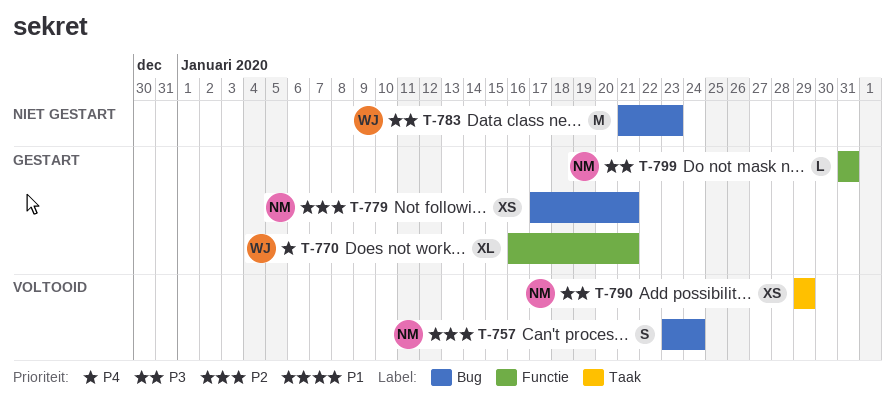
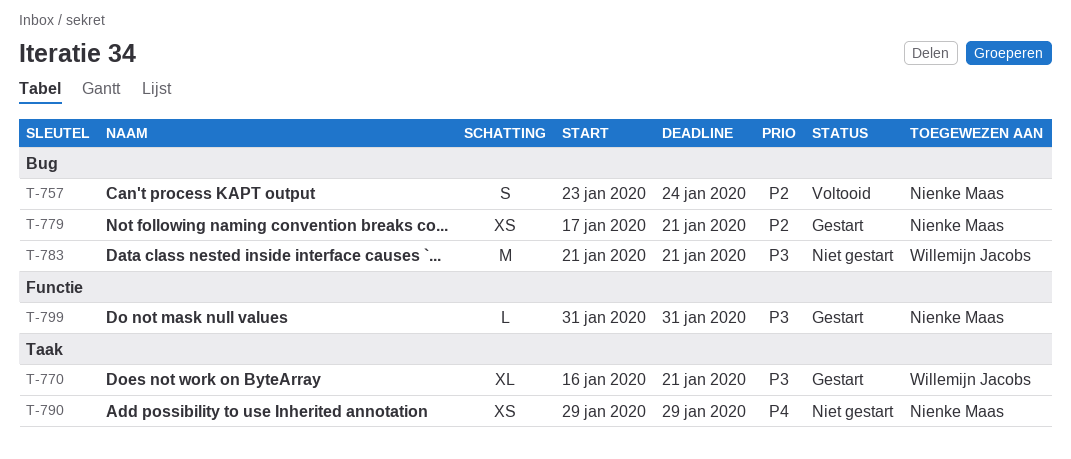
T-770, priority: P4 -> P3
T-770, label: Functie -> Taak
T-783, due: Jan 23 -> Jan 21
T-790, status: Voltooid -> Niet gestart
T-790, priority: P3 -> P4

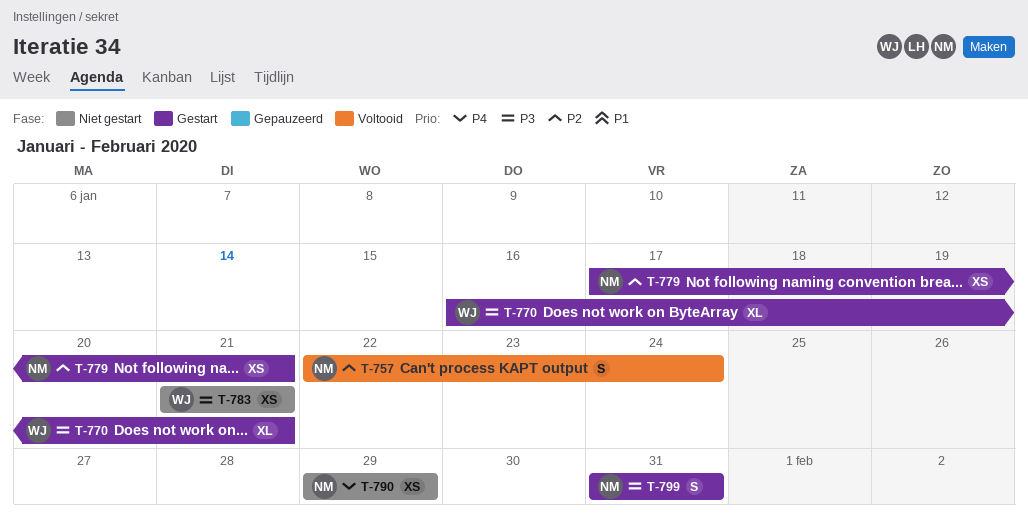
T-757, start: Jan 23 -> Jan 22
T-783, estimate: M -> XS
T-799, estimate: L -> S

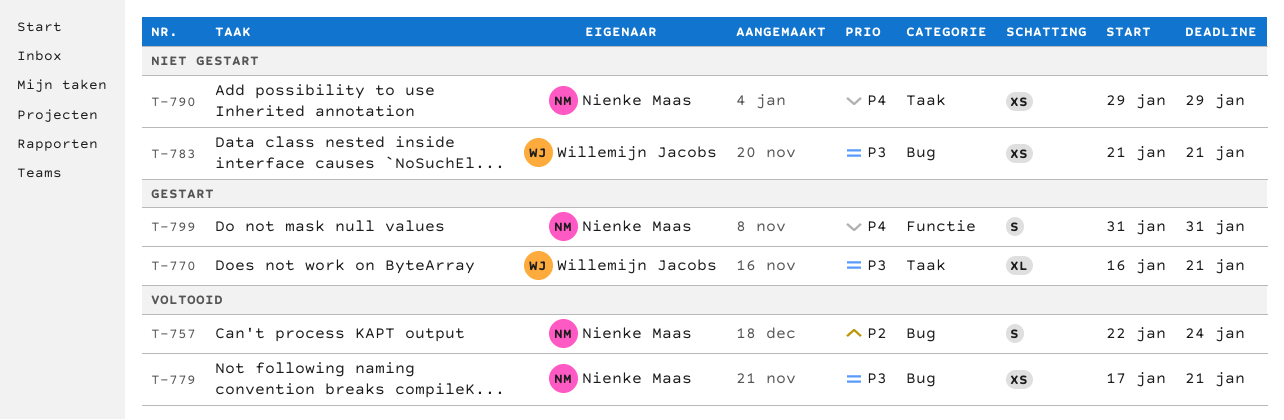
T-779, status: Gestart -> Voltooid
T-779, priority: P2 -> P3
T-799, priority: P3 -> P4

